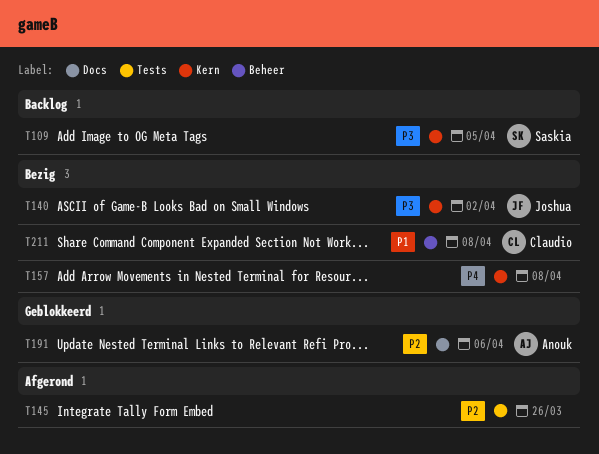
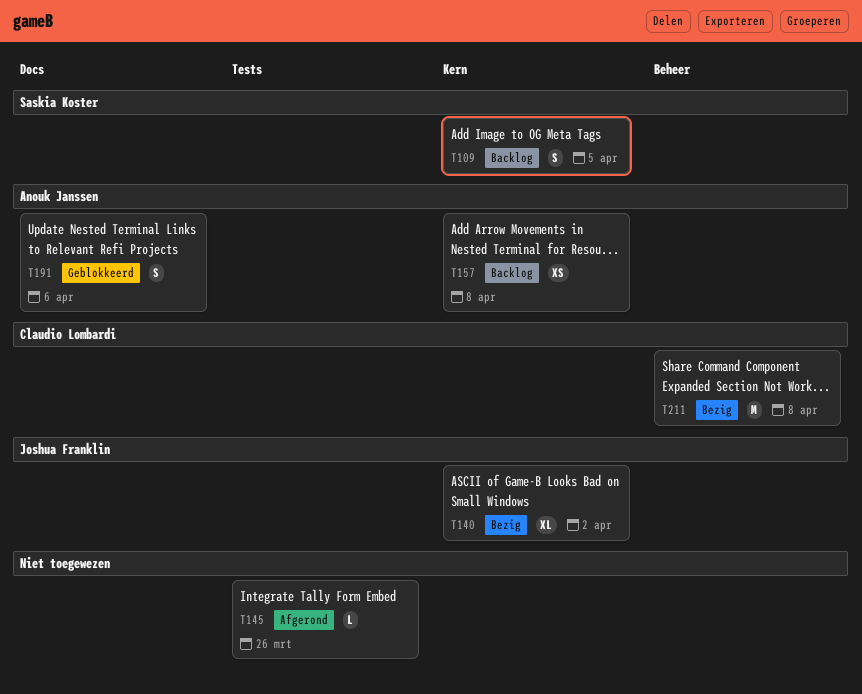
T157, status: Bezig -> Backlog
T157, owner: none -> Anouk Janssen

